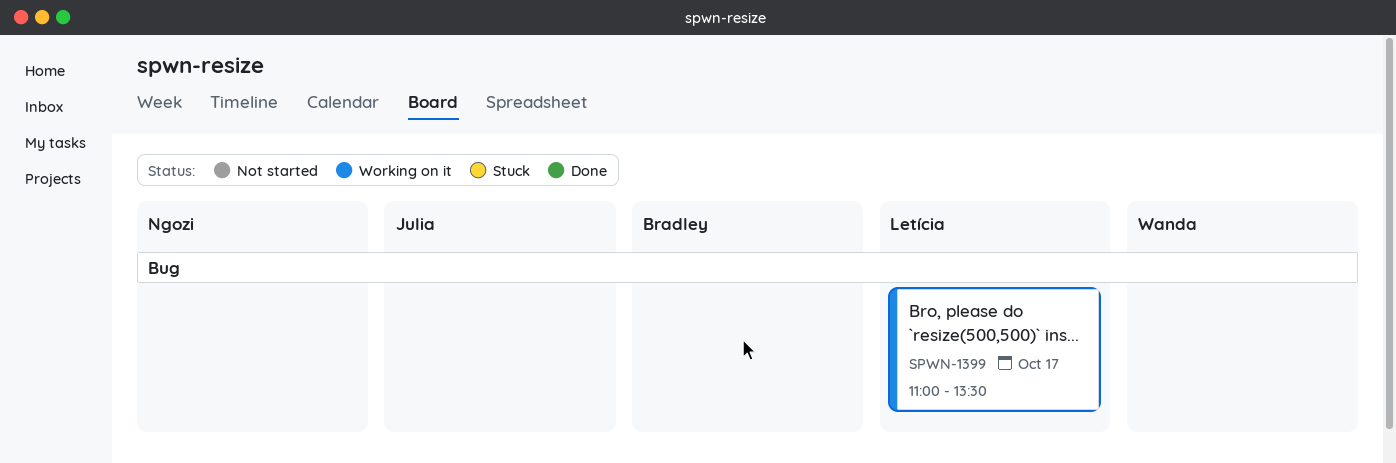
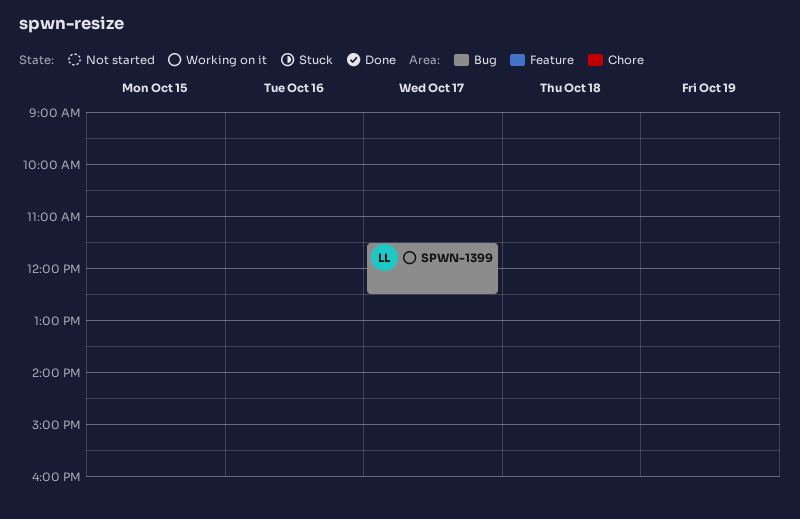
SPWN-1399, begins: 11:00 -> 11:30
SPWN-1399, ends: 13:30 -> 12:30

